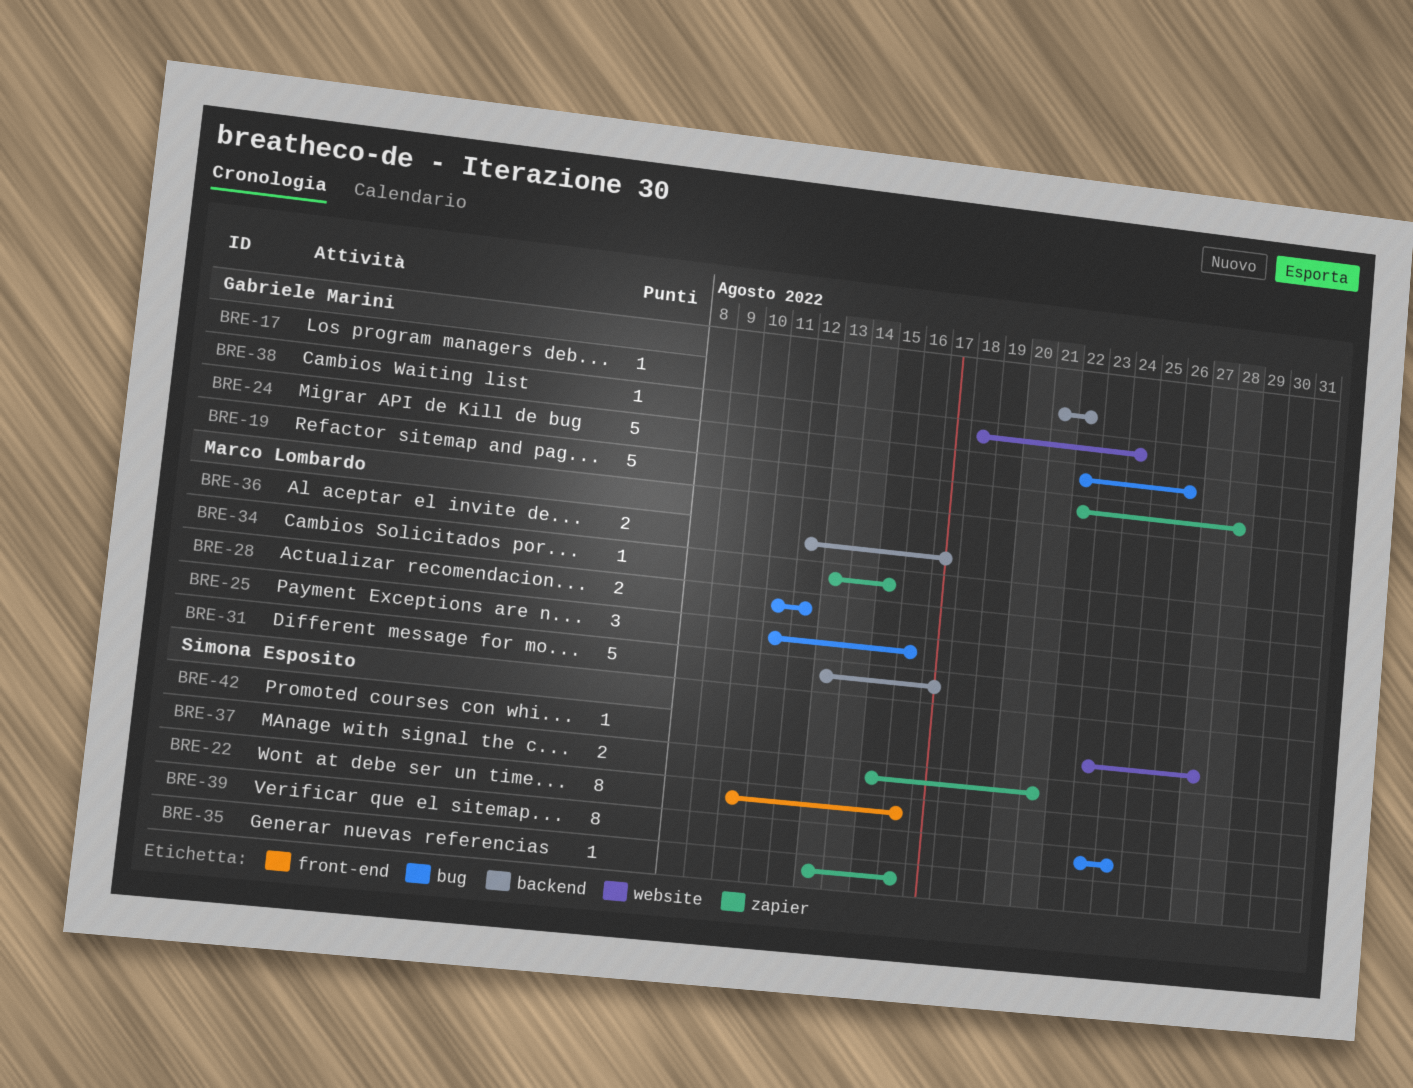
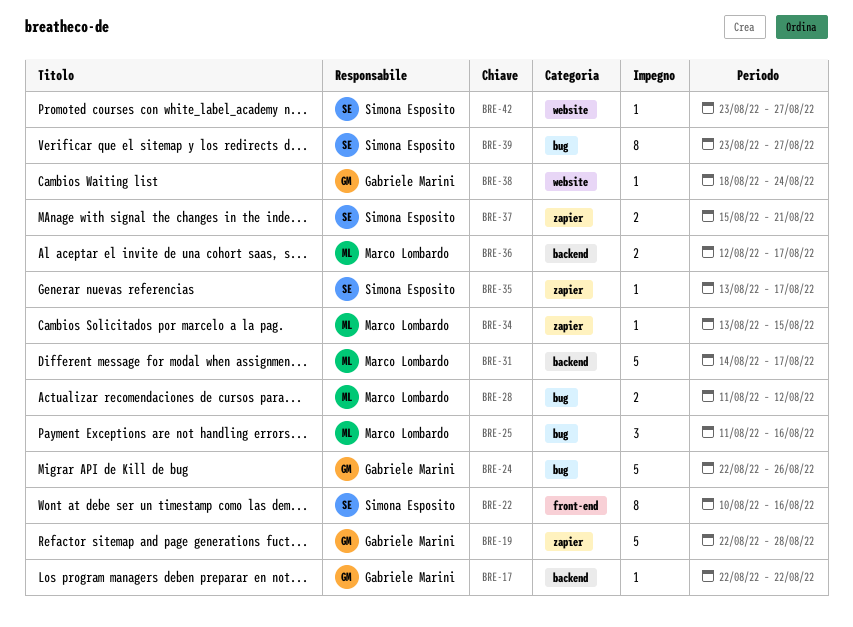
BRE-17, start: Aug 21 -> Aug 22
BRE-31, start: Aug 13 -> Aug 14
BRE-35, due: Aug 16 -> Aug 17
BRE-39, due: Aug 24 -> Aug 27

